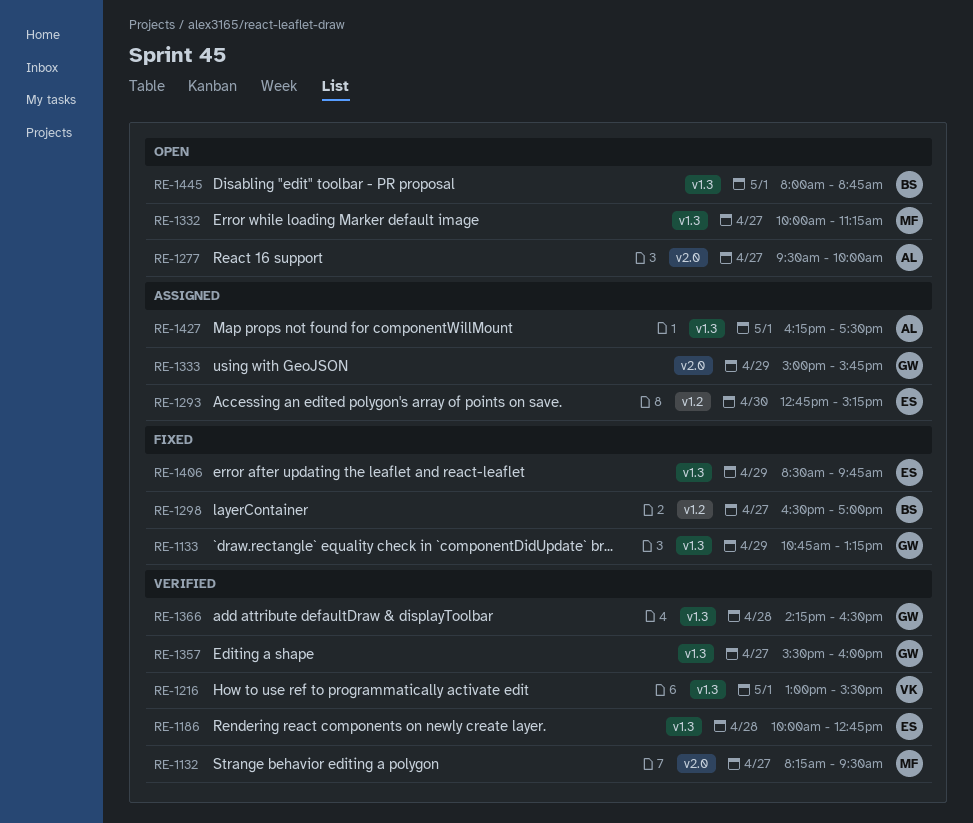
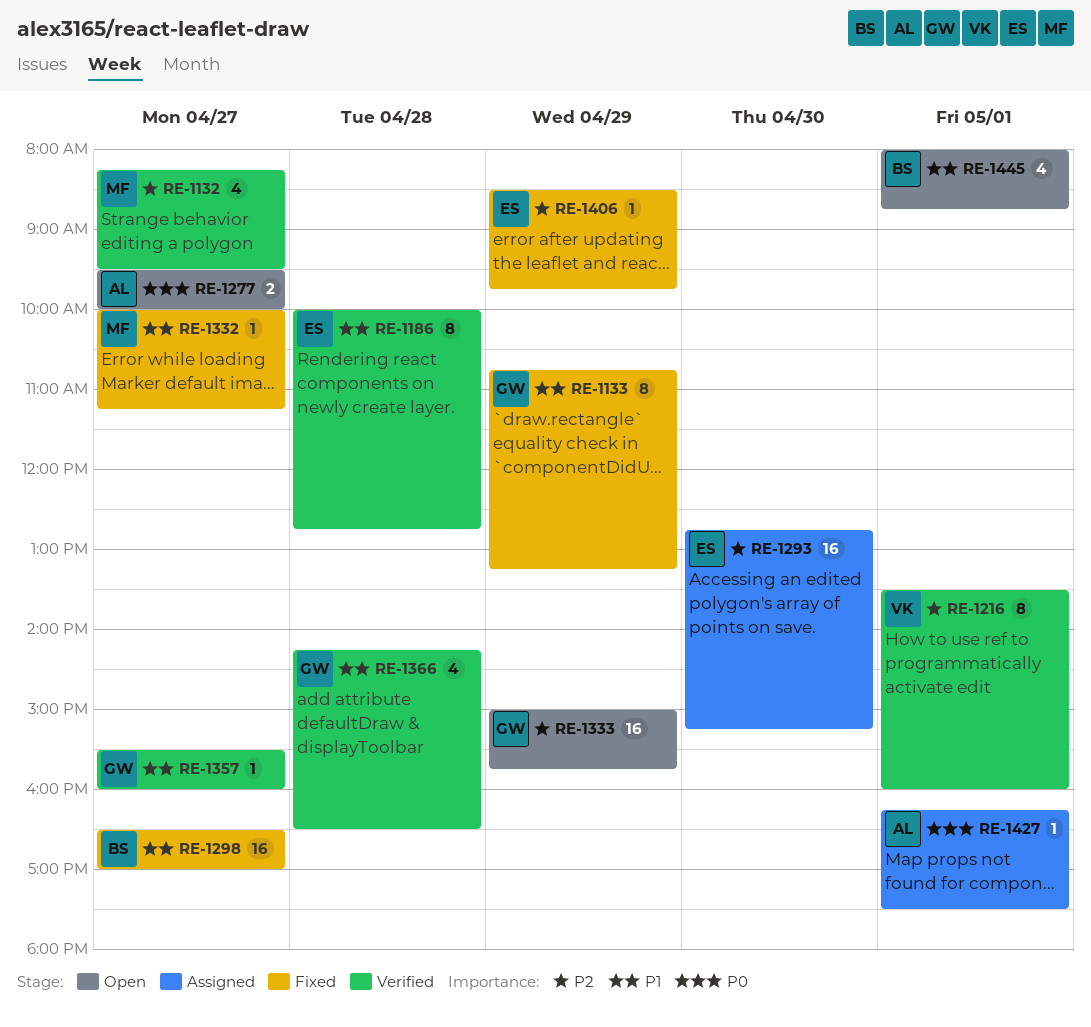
RE-1216, begins: 13:00 -> 13:30
RE-1216, ends: 15:30 -> 16:00
RE-1332, status: Open -> Fixed
RE-1333, status: Assigned -> Open

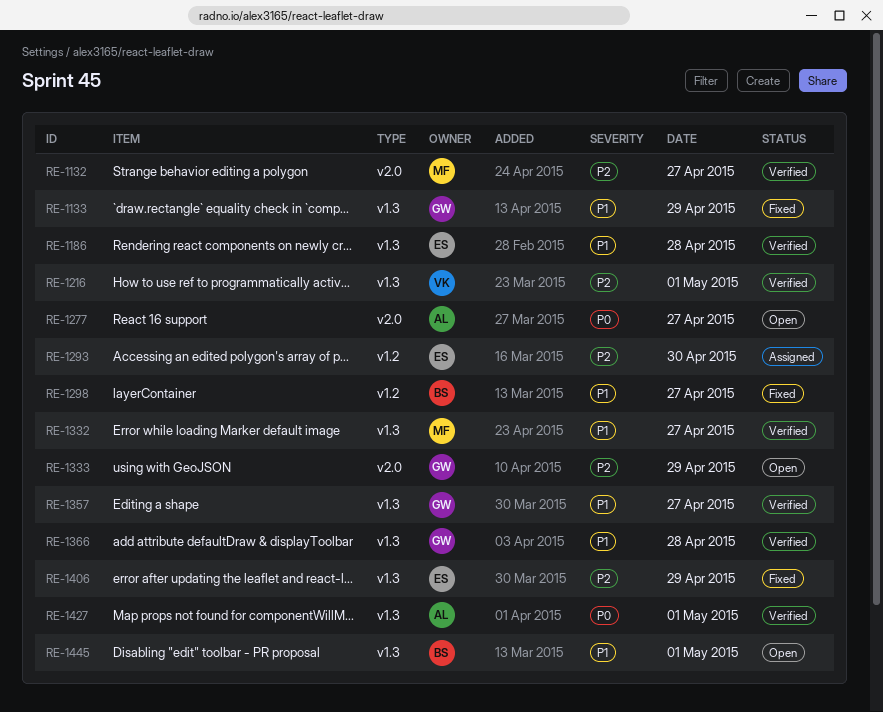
RE-1332, status: Fixed -> Verified
RE-1427, status: Assigned -> Verified

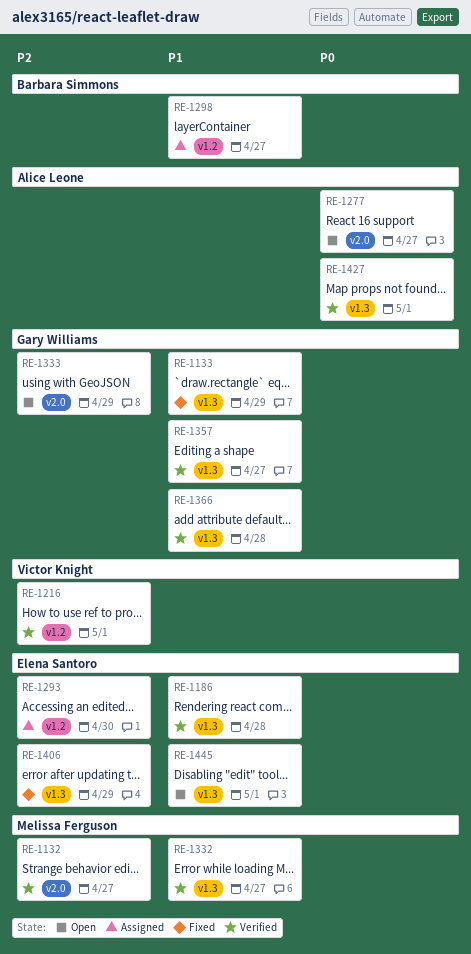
RE-1216, label: v1.3 -> v1.2
RE-1298, status: Fixed -> Assigned
RE-1445, owner: Barbara Simmons -> Elena Santoro

